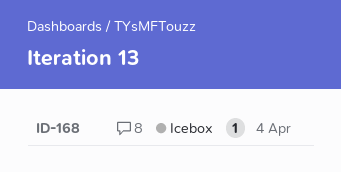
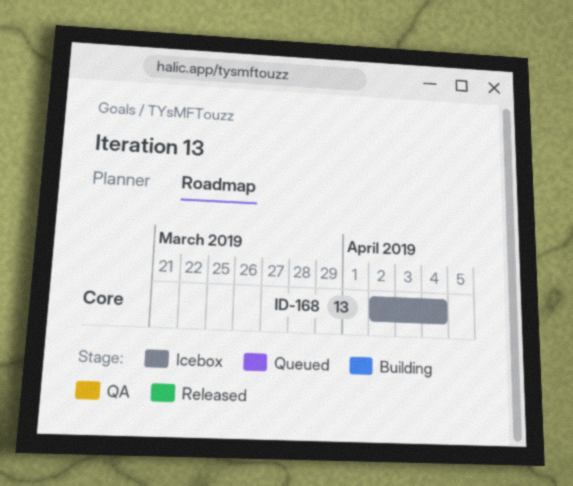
ID-168, estimate: 1 -> 13

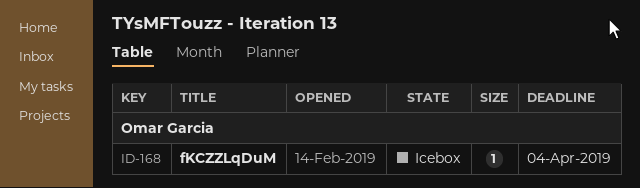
ID-168, estimate: 13 -> 1

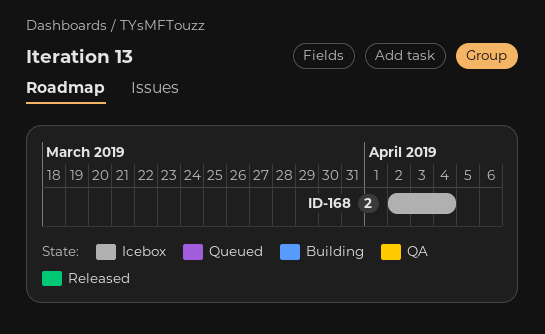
ID-168, estimate: 1 -> 2

